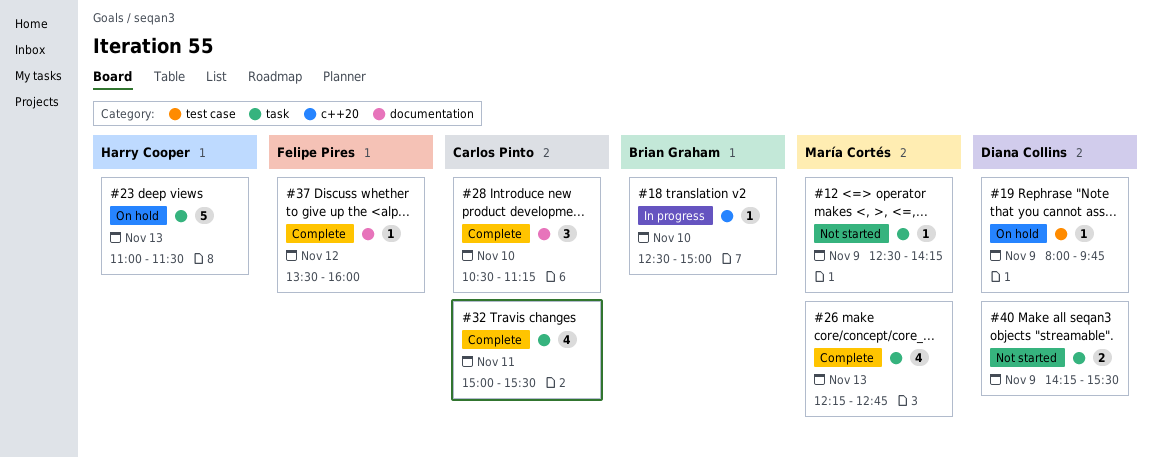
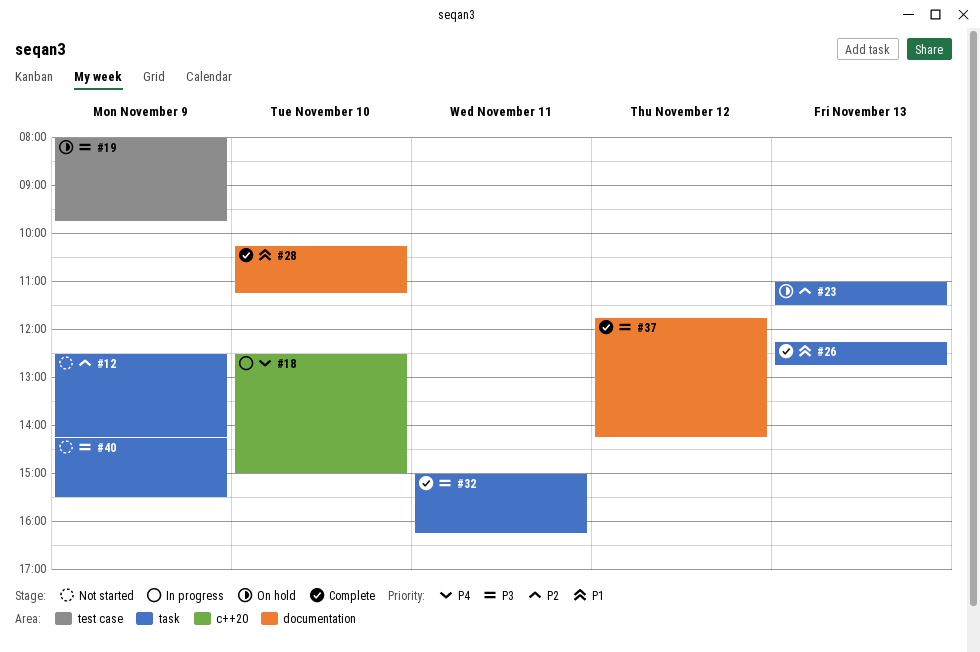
#28, begins: 10:30 -> 10:15
#32, ends: 15:30 -> 16:15
#37, begins: 13:30 -> 11:45
#37, ends: 16:00 -> 14:15

